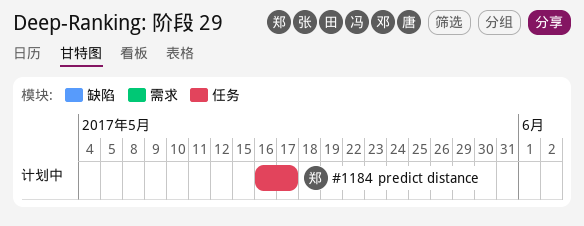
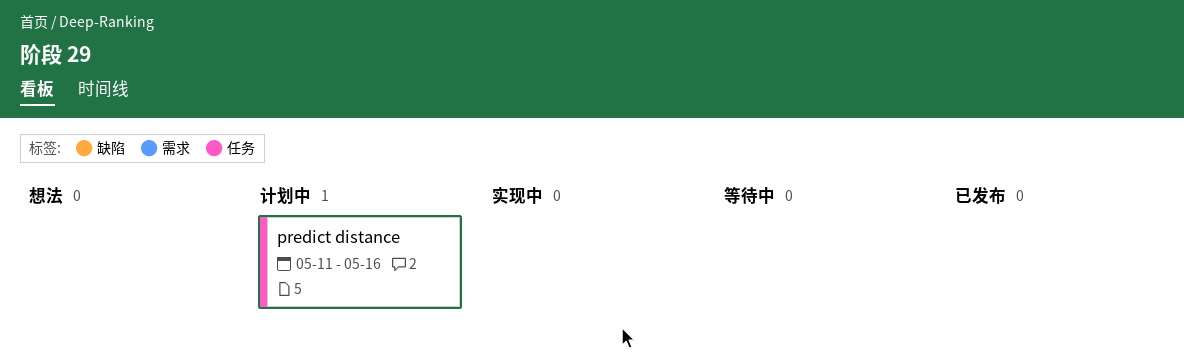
predict distance, start: May 16 -> May 11
predict distance, due: May 17 -> May 16

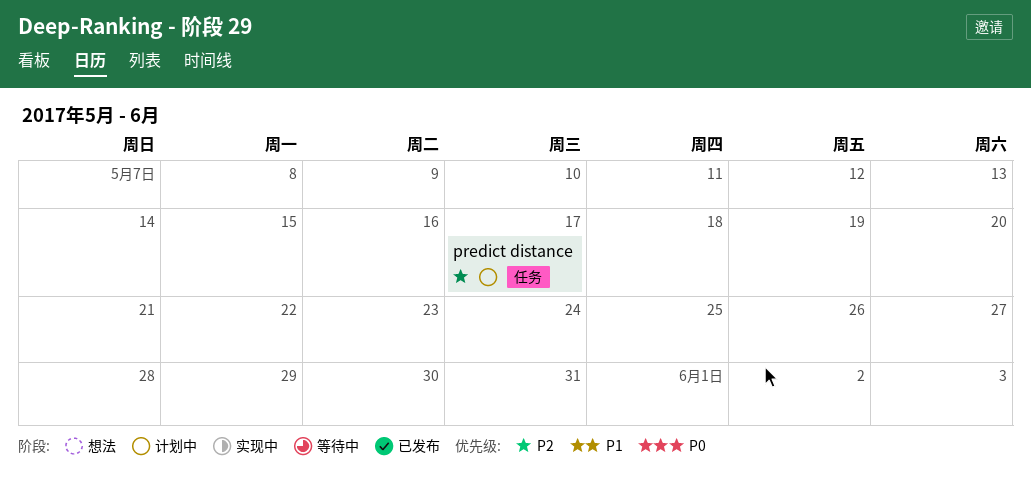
predict distance, due: May 16 -> May 17

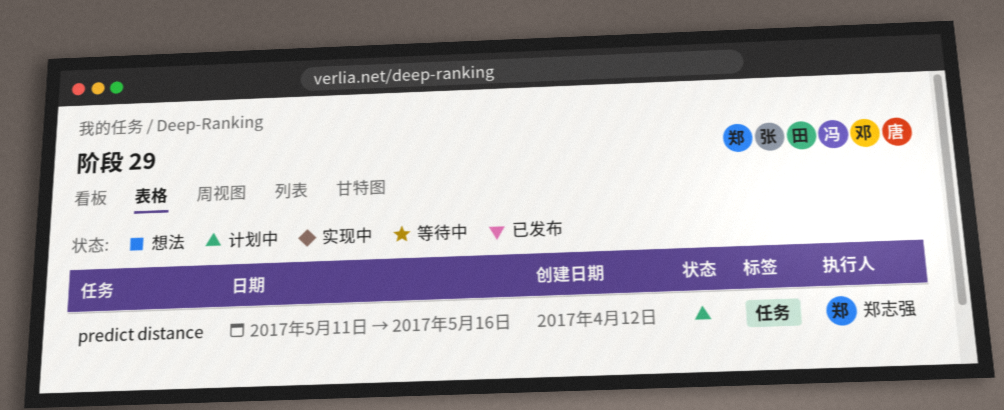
predict distance, due: May 17 -> May 16

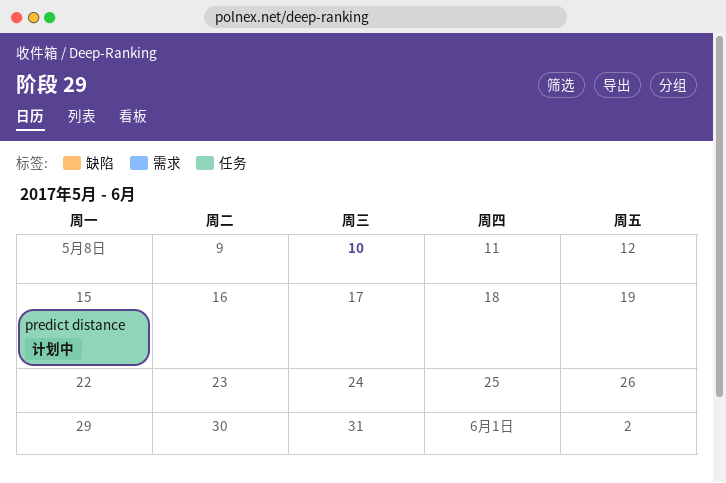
predict distance, due: May 16 -> May 15

